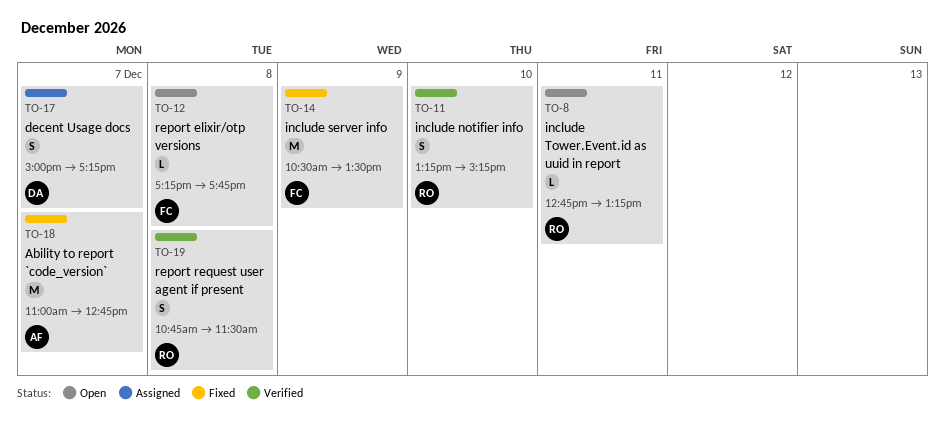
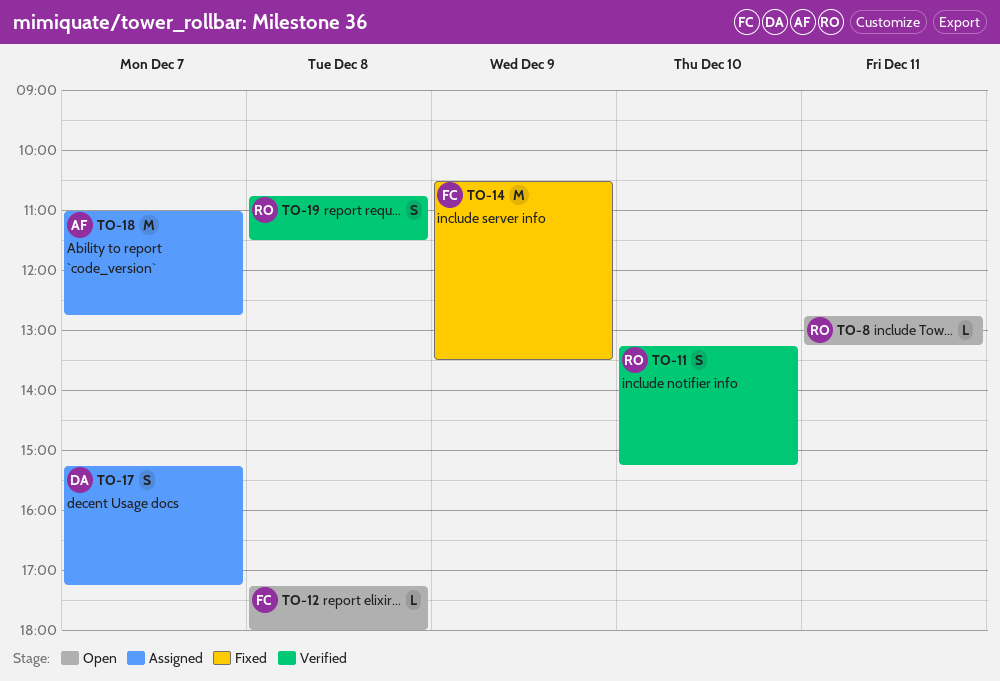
TO-12, ends: 17:45 -> 18:00
TO-17, begins: 15:00 -> 15:15
TO-18, status: Fixed -> Assigned

